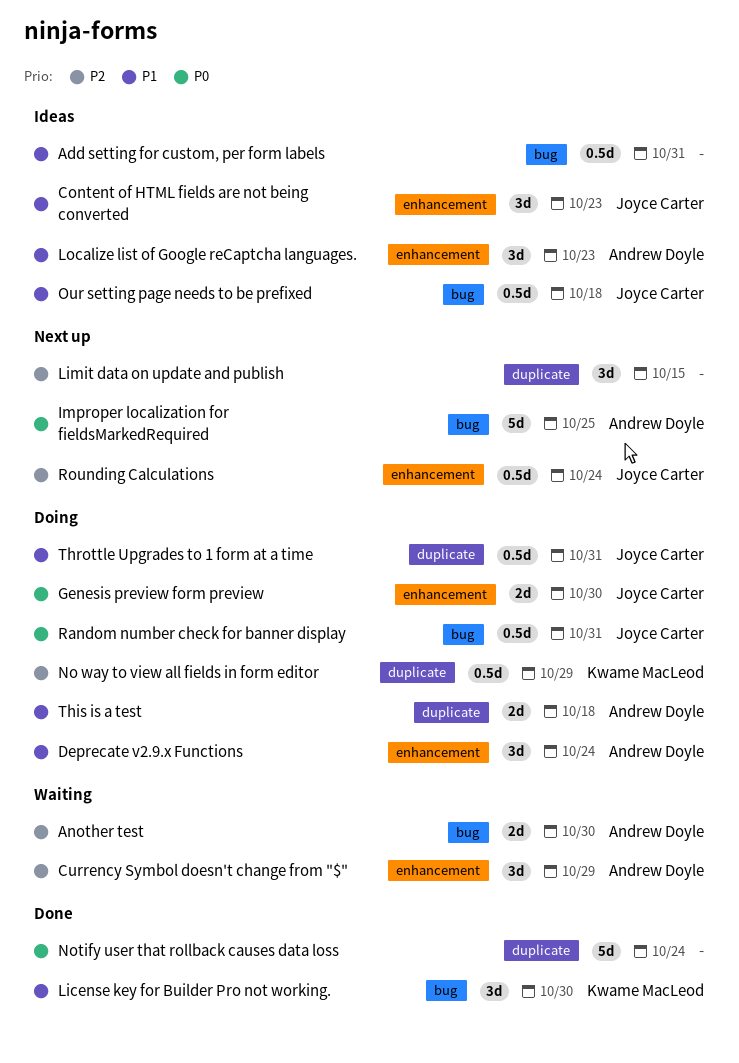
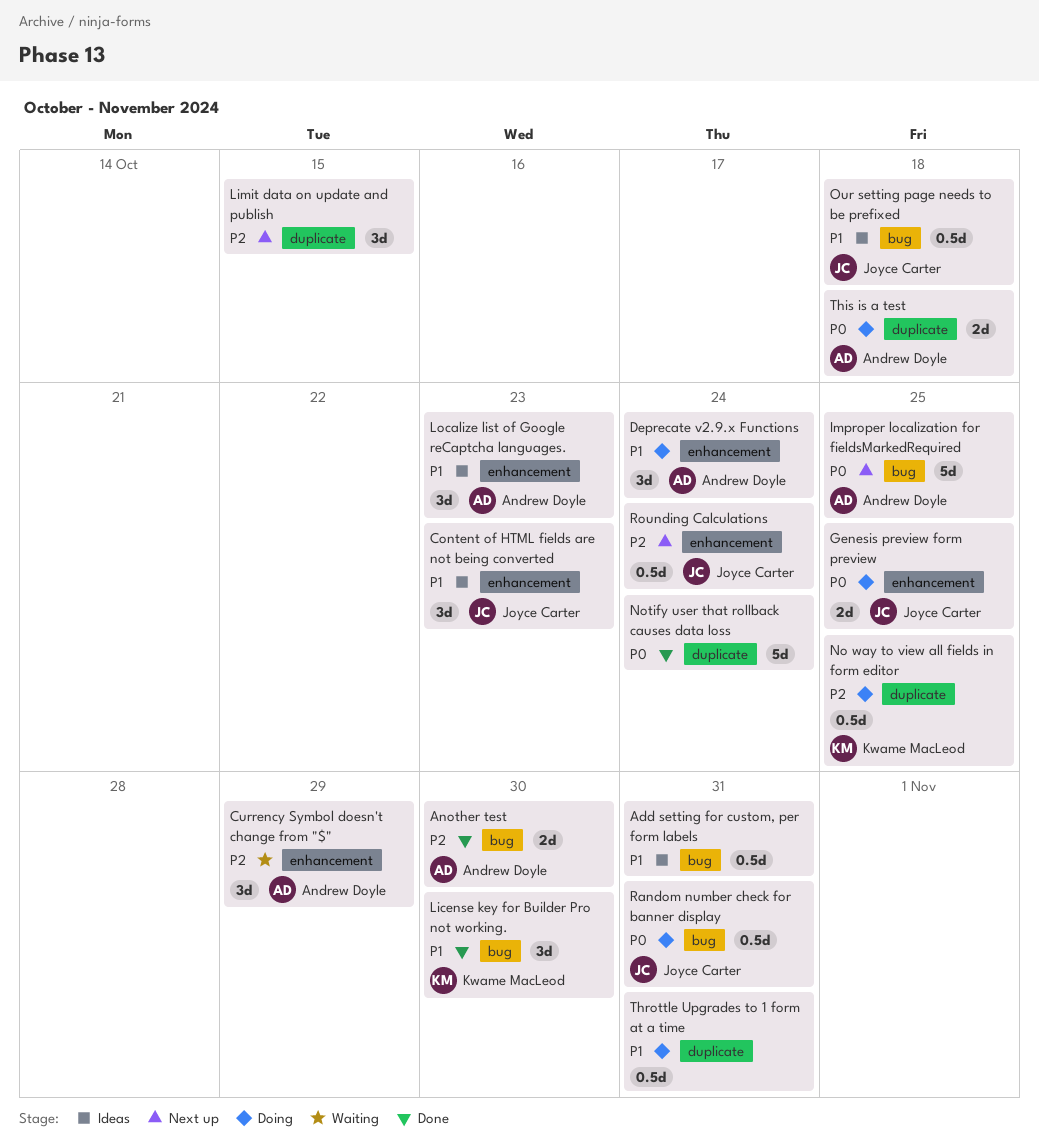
Another test, status: Waiting -> Done
Genesis preview form preview, due: Oct 30 -> Oct 25
No way to view all fields in form editor, due: Oct 29 -> Oct 25
This is a test, priority: P1 -> P0
Throttle Upgrades to 1 form at a time, owner: Joyce Carter -> none

